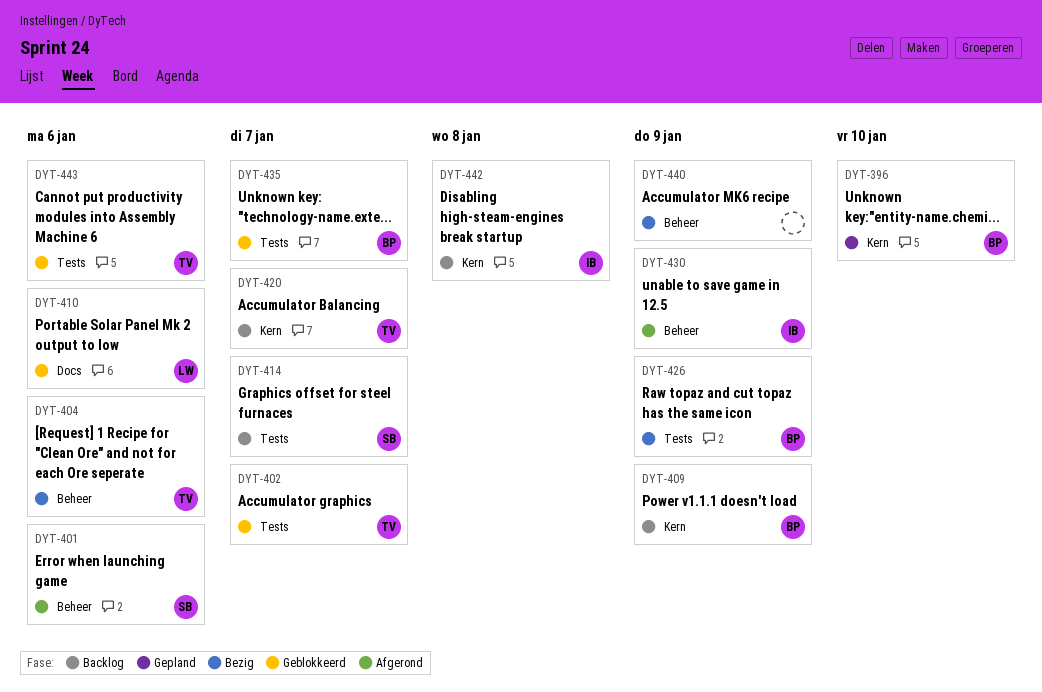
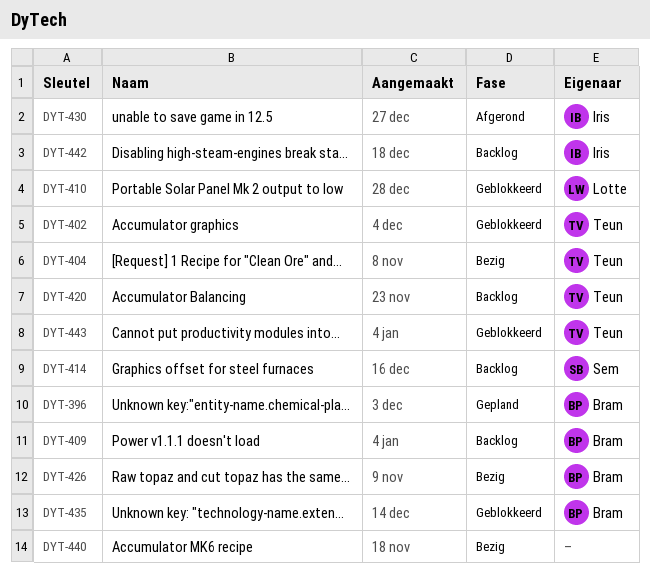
DYT-401: present -> none

